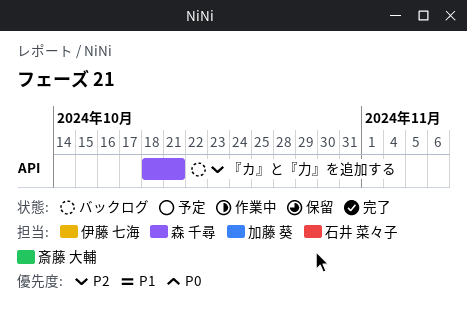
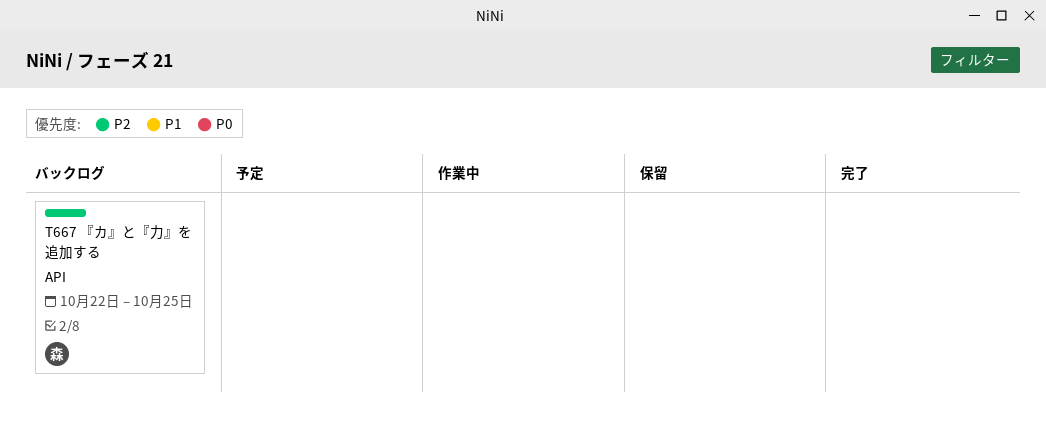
『カ』と『力』を追加する, start: Oct 18 -> Oct 22
『カ』と『力』を追加する, due: Oct 21 -> Oct 25

